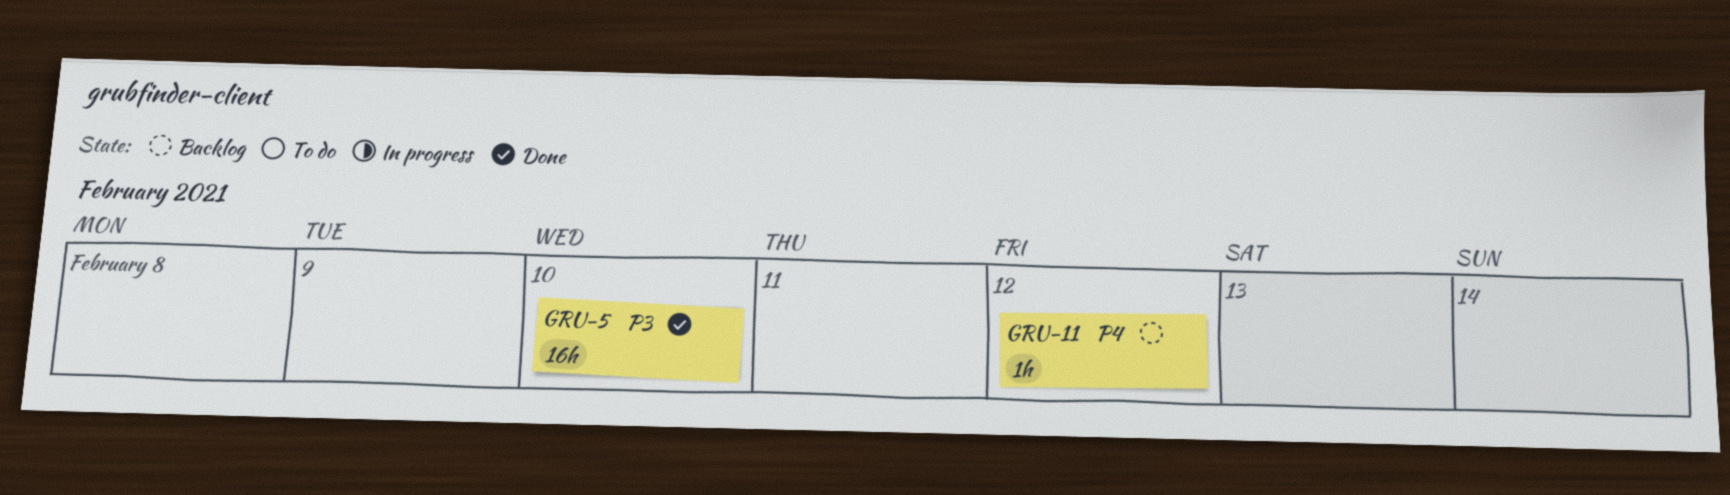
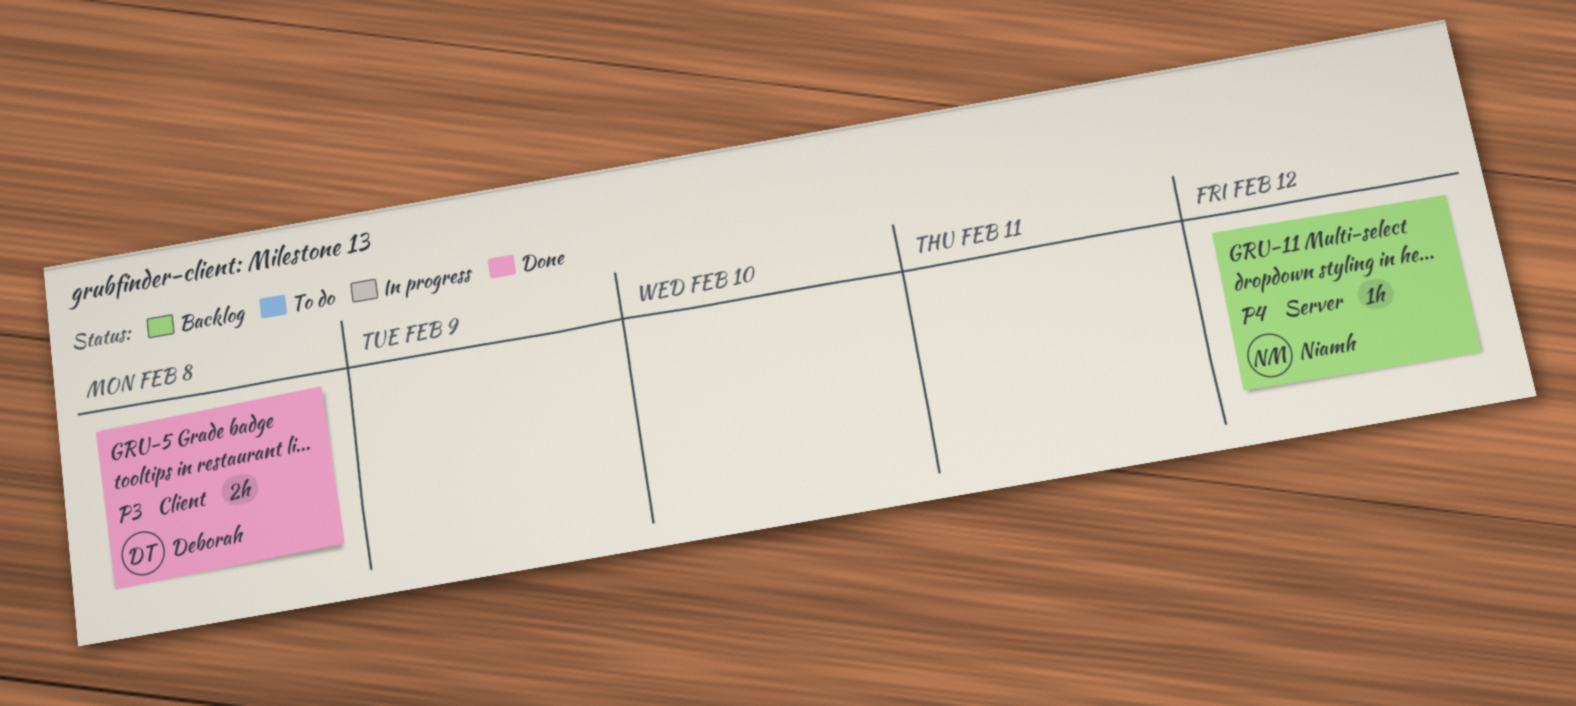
GRU-5, estimate: 16h -> 2h
GRU-5, due: Feb 10 -> Feb 8

